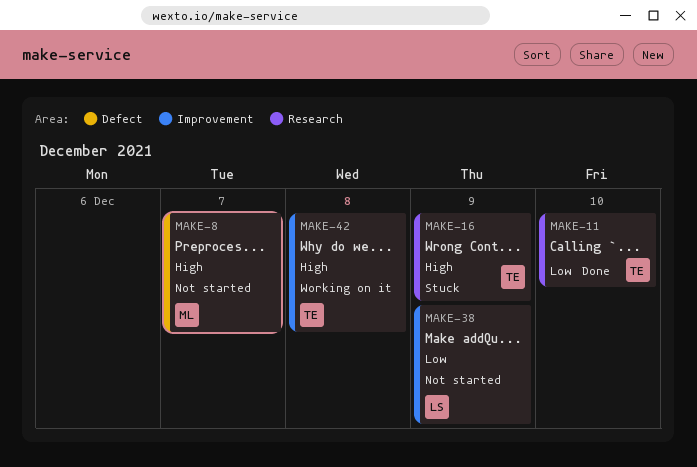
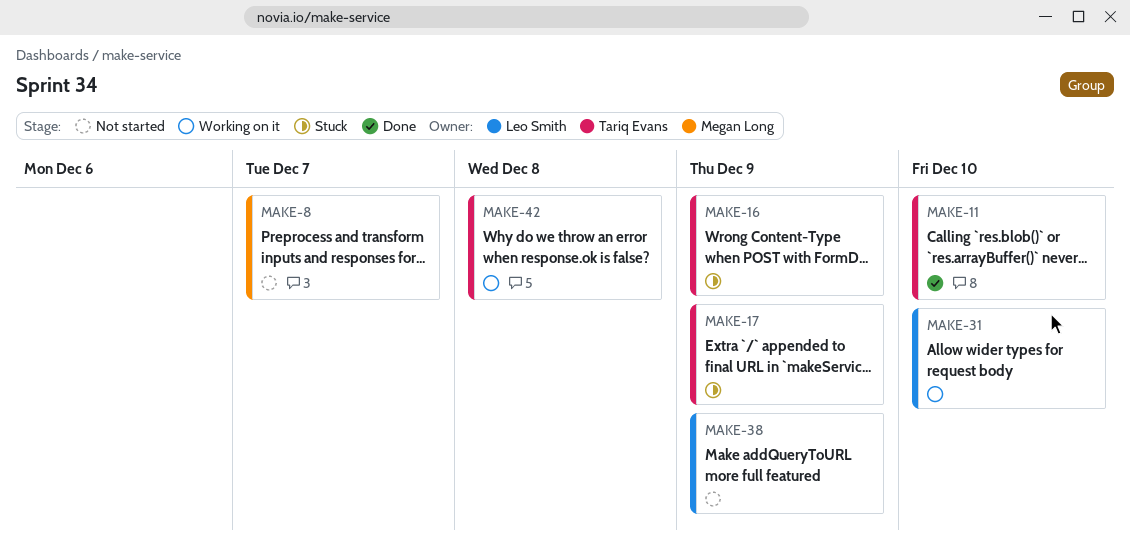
MAKE-17: none -> present
MAKE-31: none -> present

